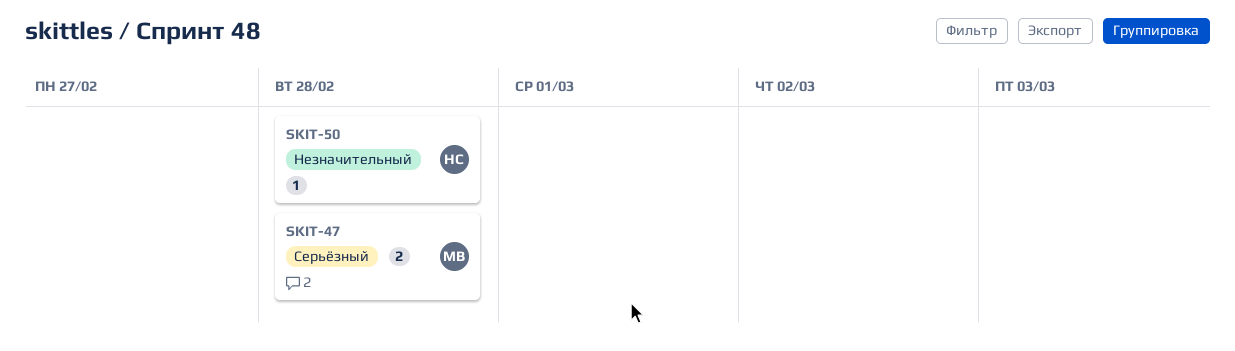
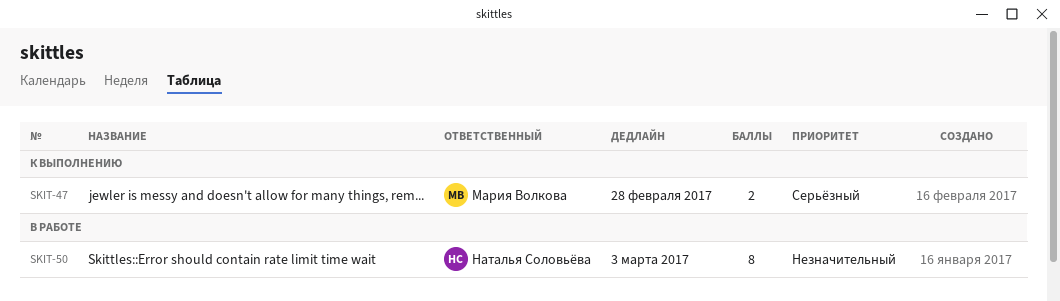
SKIT-50, estimate: 1 -> 8
SKIT-50, due: Feb 28 -> Mar 3

